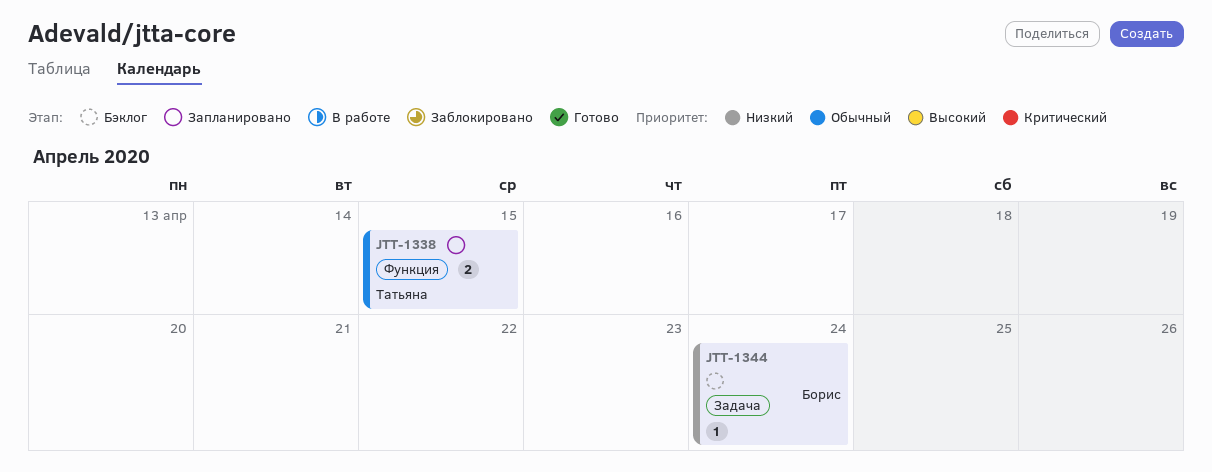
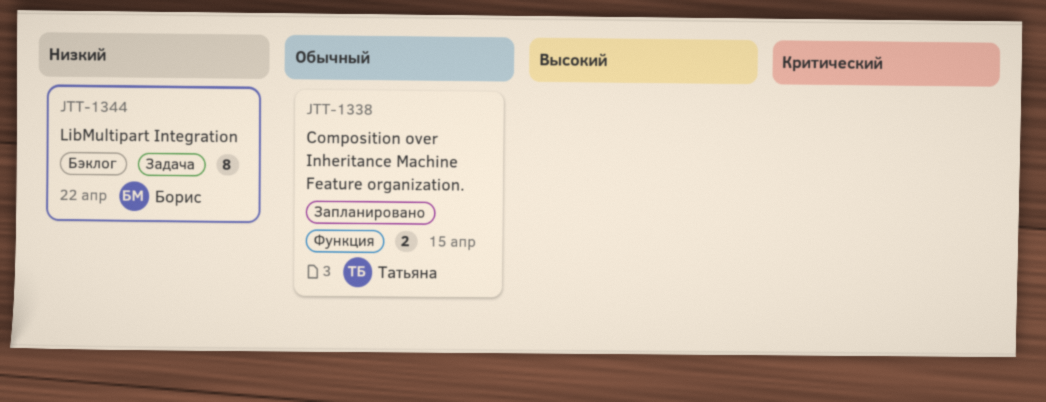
JTT-1344, estimate: 1 -> 8
JTT-1344, due: Apr 24 -> Apr 22

